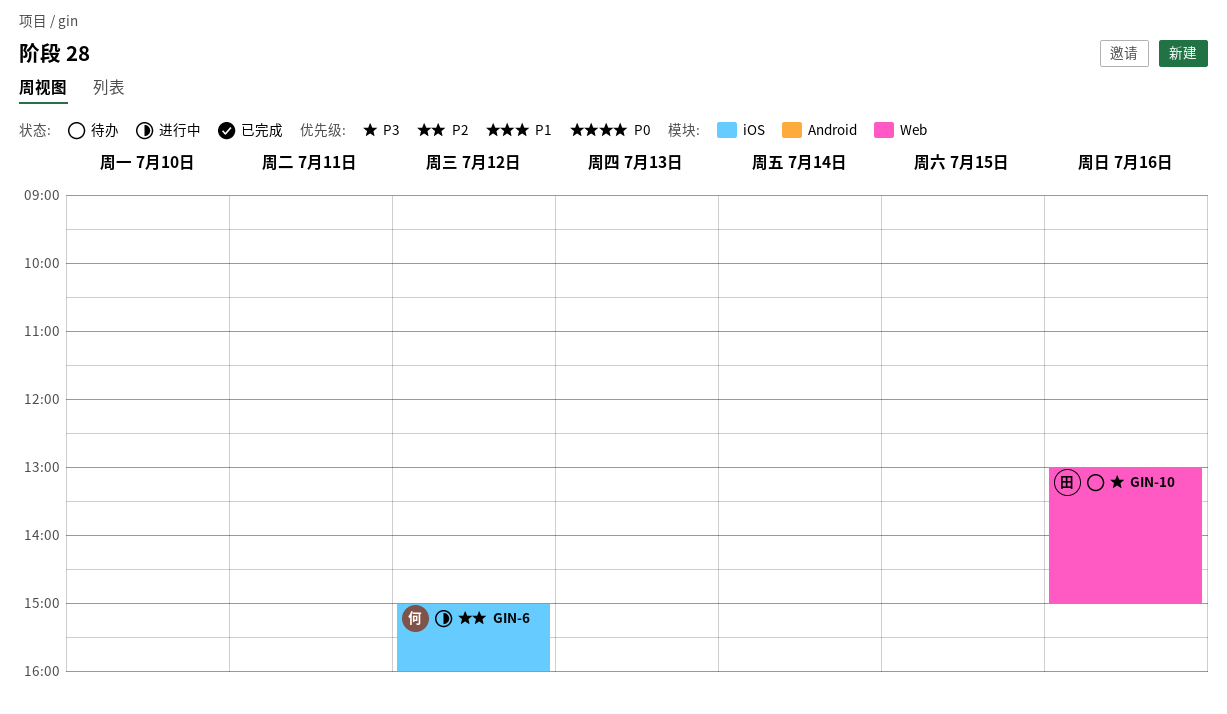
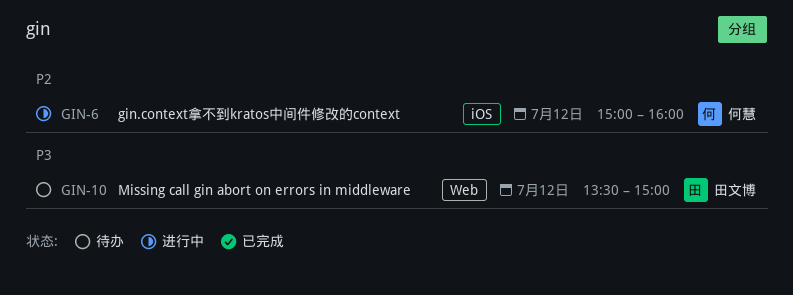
GIN-10, day: Jul 16 -> Jul 12
GIN-10, begins: 13:00 -> 13:30

